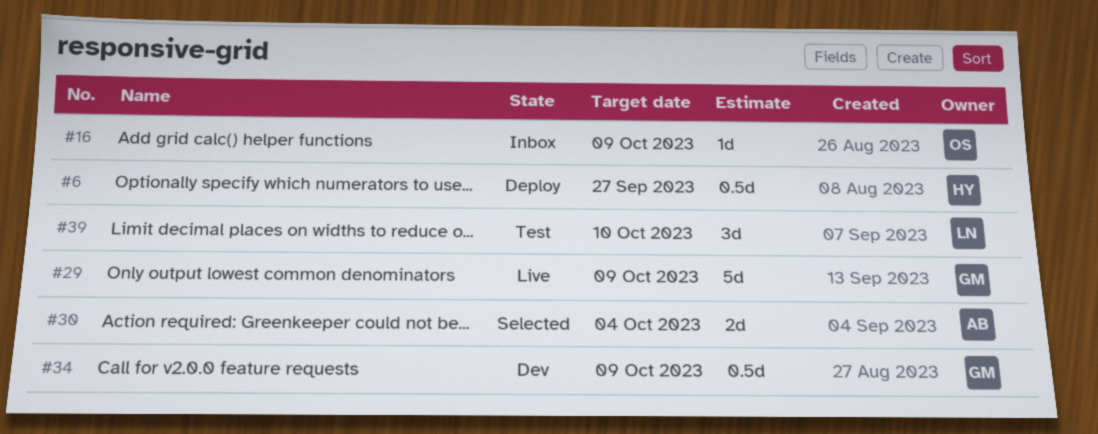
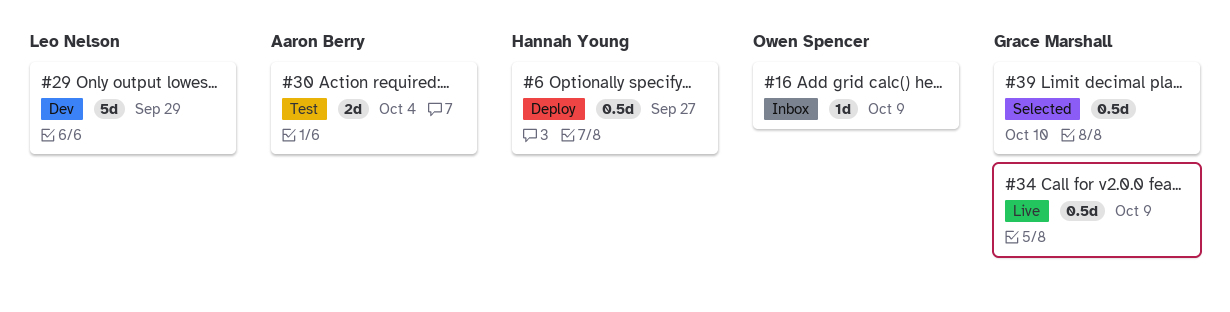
#29, status: Live -> Dev
#29, owner: Grace Marshall -> Leo Nelson
#29, due: Oct 9 -> Sep 29
#30, status: Selected -> Test
#34, status: Dev -> Live
#39, status: Test -> Selected
#39, owner: Leo Nelson -> Grace Marshall
#39, estimate: 3d -> 0.5d

